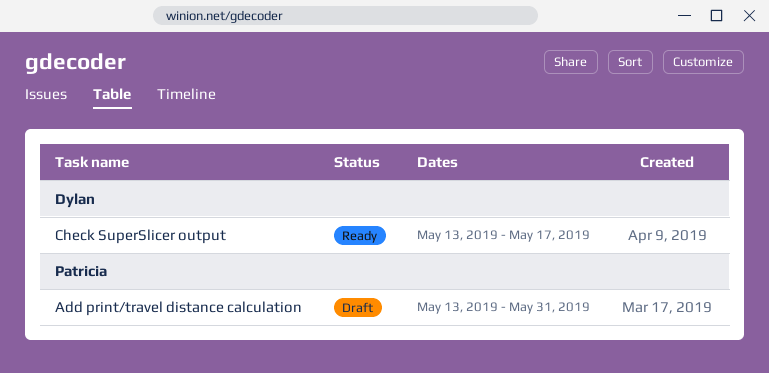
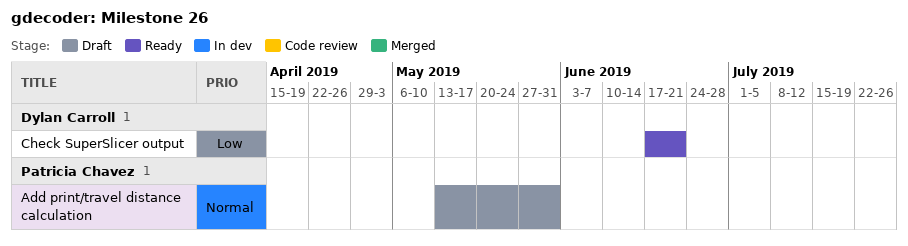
Check SuperSlicer output, start: May 13 -> Jun 17
Check SuperSlicer output, due: May 17 -> Jun 21

